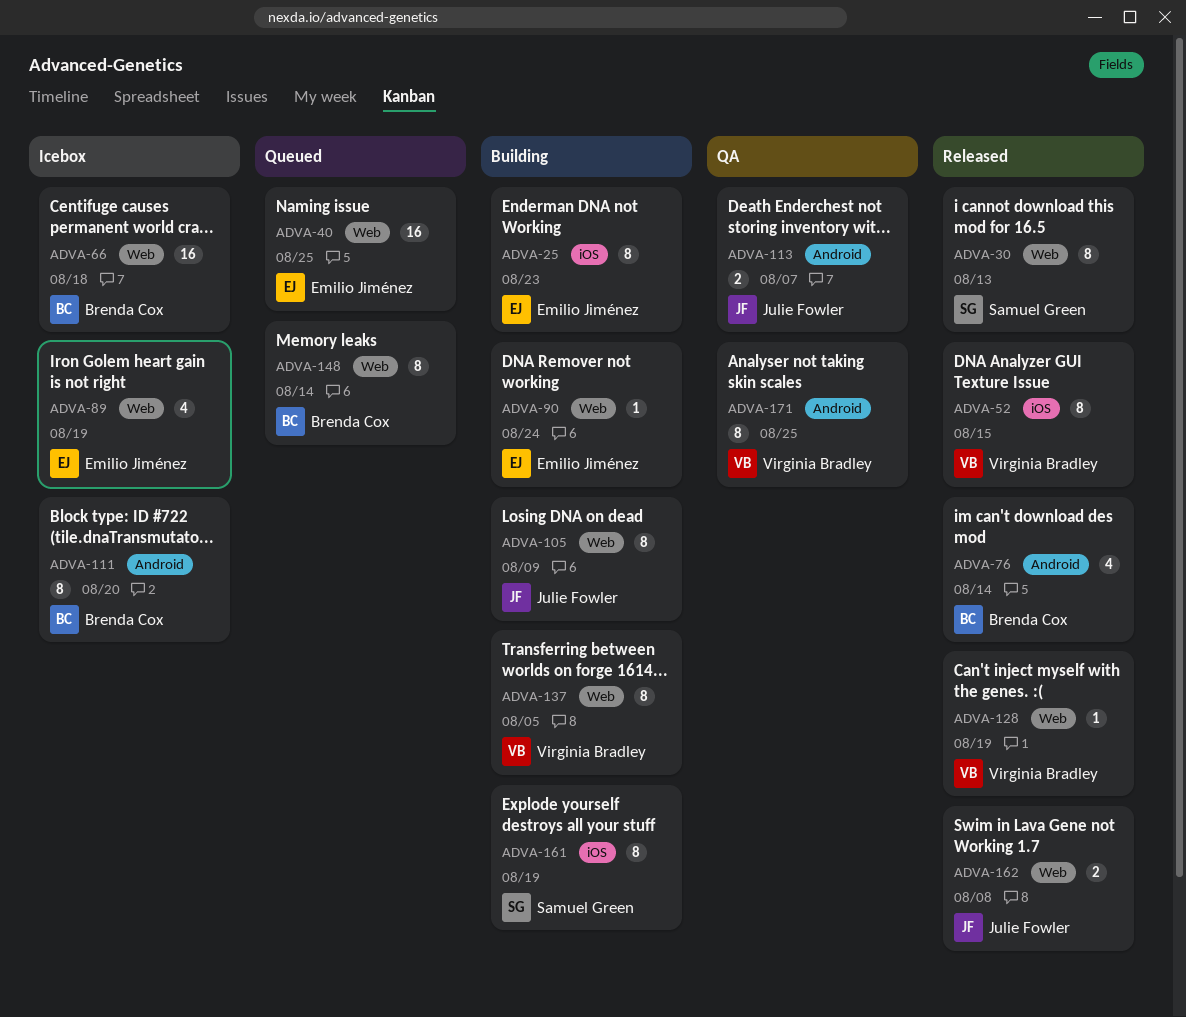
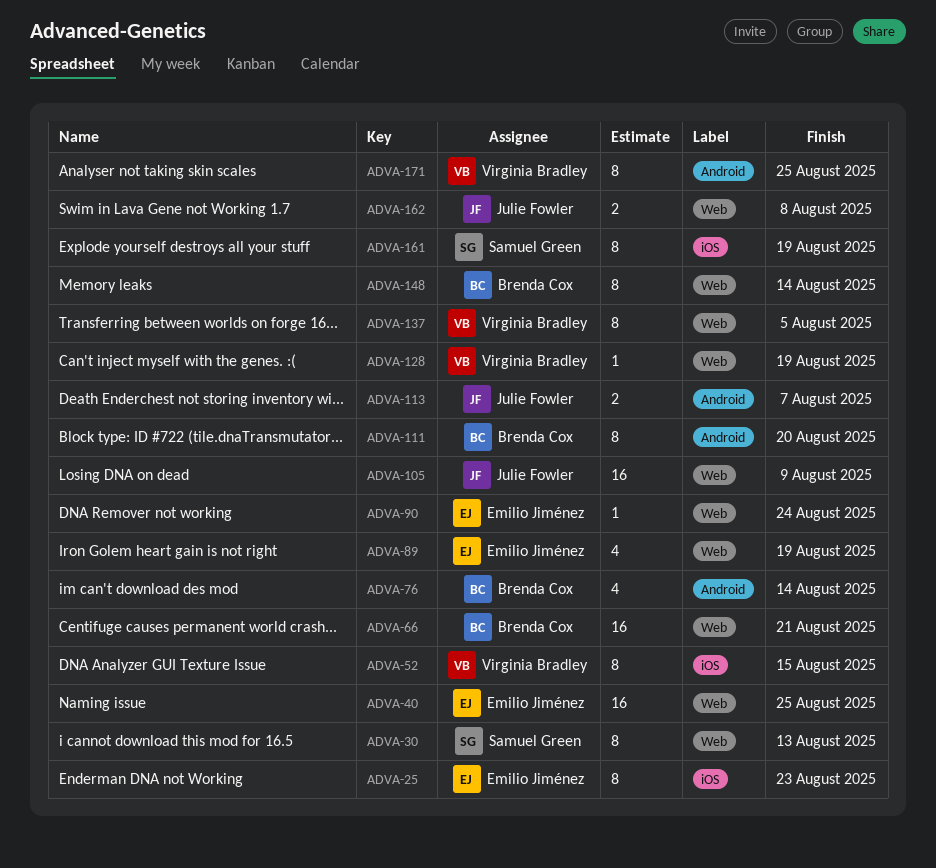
ADVA-66, due: Aug 18 -> Aug 21
ADVA-105, estimate: 8 -> 16

